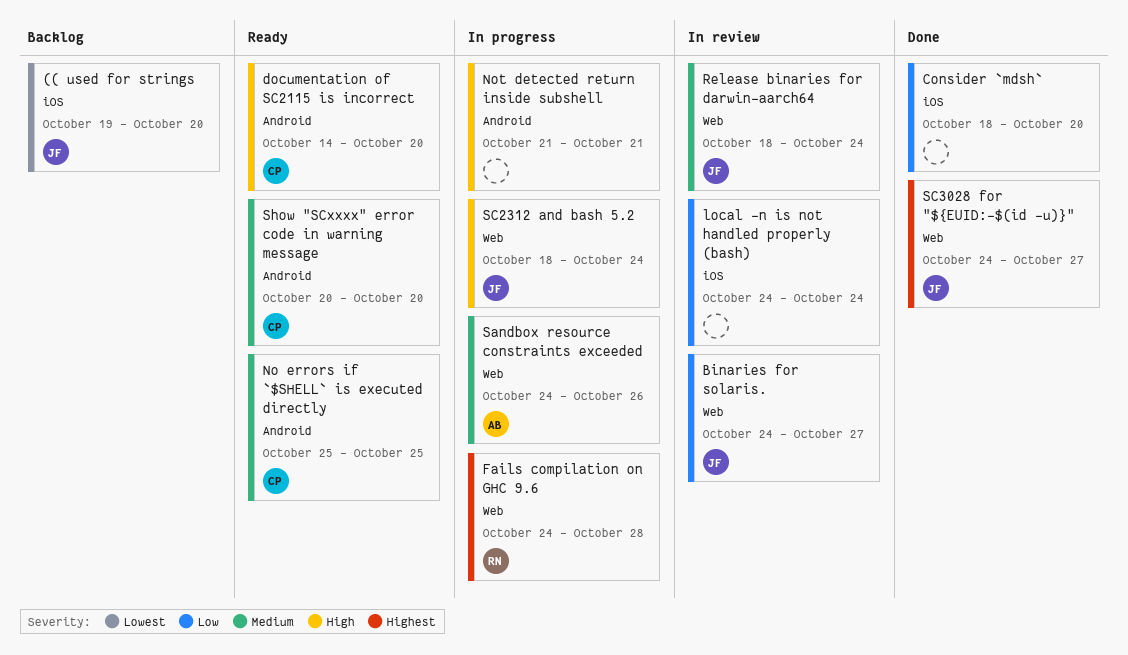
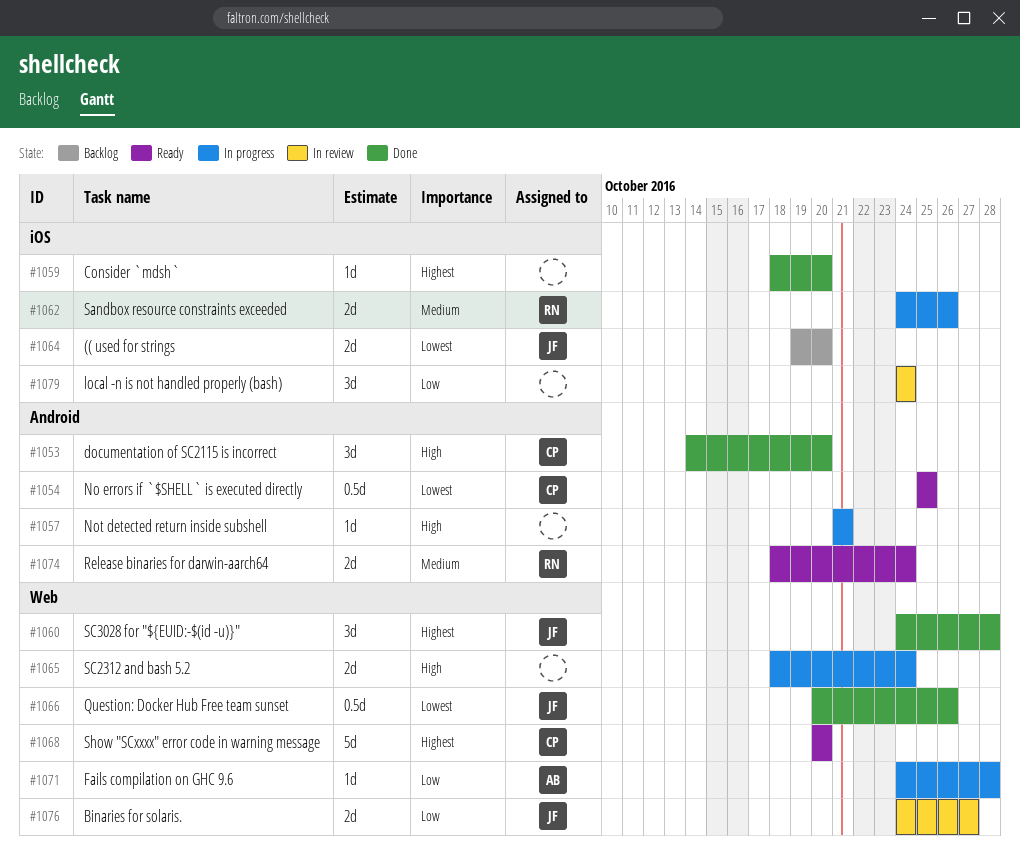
Consider `mdsh`, priority: Low -> Highest
documentation of SC2115 is incorrect, status: Ready -> Done
Fails compilation on GHC 9.6, owner: RN -> AB
Fails compilation on GHC 9.6, priority: Highest -> Low
No errors if `$SHELL` is executed directly, priority: Medium -> Lowest
Question: Docker Hub Free team sunset: none -> present
Release binaries for darwin-aarch64, status: In review -> Ready
Release binaries for darwin-aarch64, owner: JF -> RN
Release binaries for darwin-aarch64, label: Web -> Android
Sandbox resource constraints exceeded, owner: AB -> RN
Sandbox resource constraints exceeded, label: Web -> iOS
SC2312 and bash 5.2, owner: JF -> none
SC3028 for "${EUID:-$(id -u)}", due: Oct 27 -> Oct 28
Show "SCxxxx" error code in warning message, priority: Medium -> Highest
Show "SCxxxx" error code in warning message, label: Android -> Web

